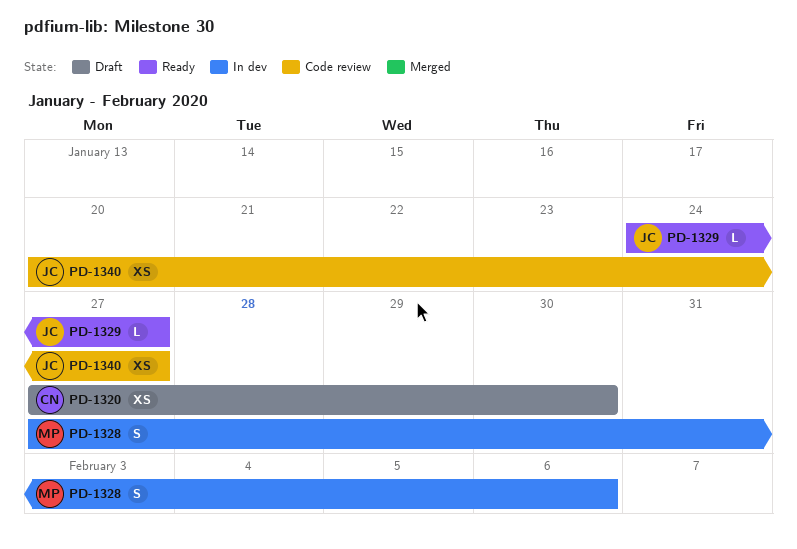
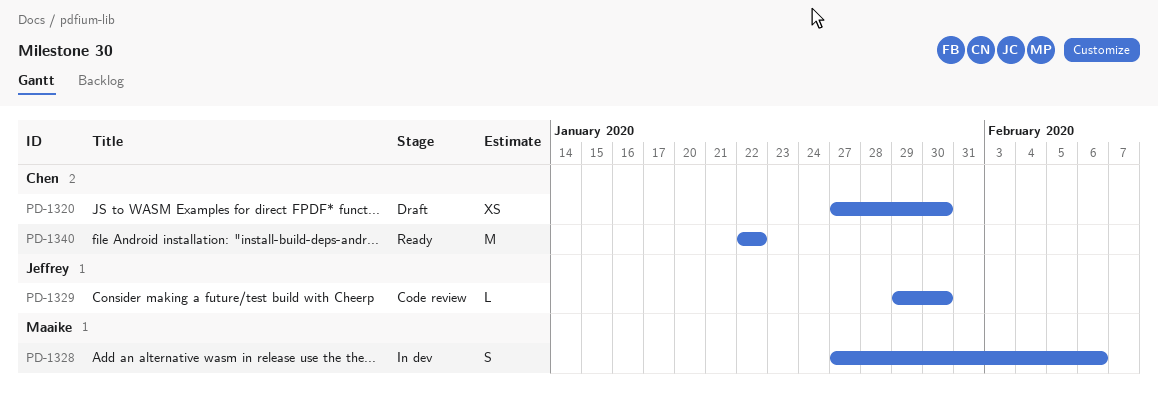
PD-1329, status: Ready -> Code review
PD-1329, start: Jan 24 -> Jan 29
PD-1329, due: Jan 27 -> Jan 30
PD-1340, status: Code review -> Ready
PD-1340, owner: Jeffrey -> Chen
PD-1340, estimate: XS -> M
PD-1340, start: Jan 20 -> Jan 22
PD-1340, due: Jan 27 -> Jan 22

